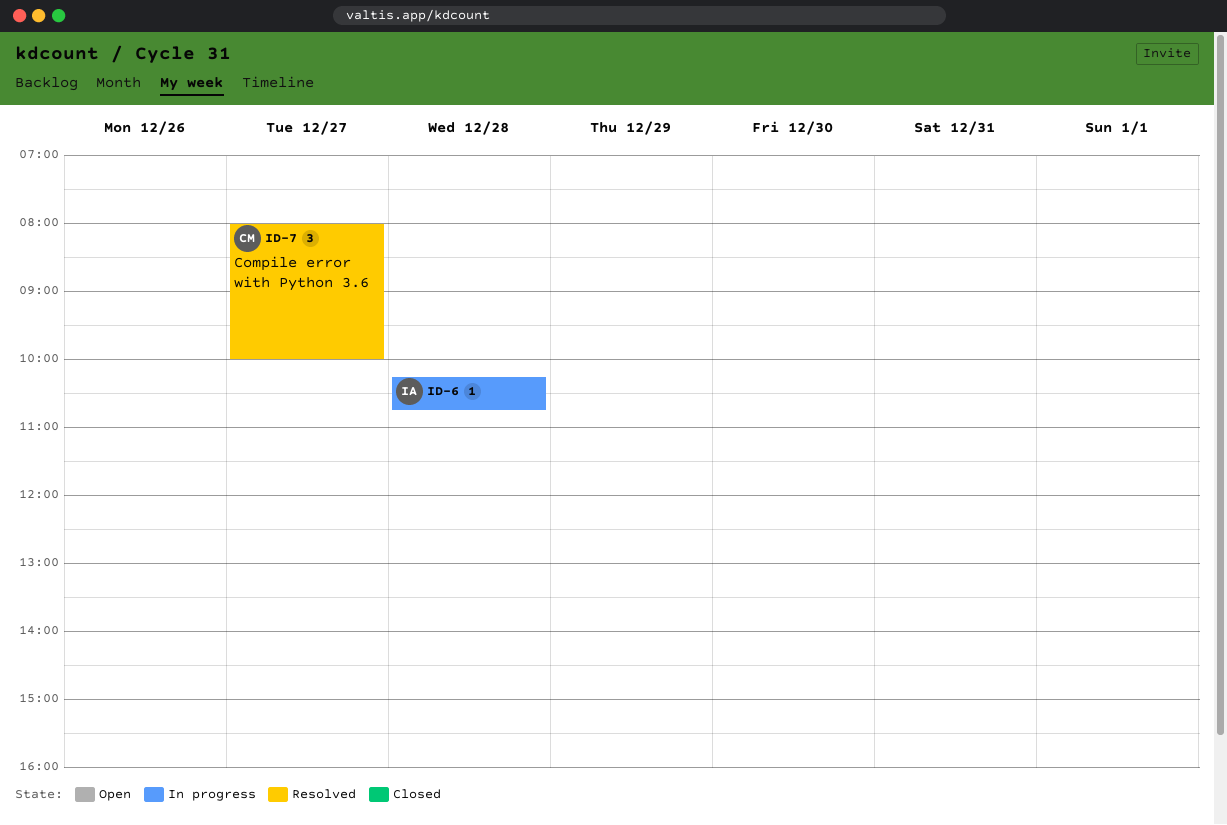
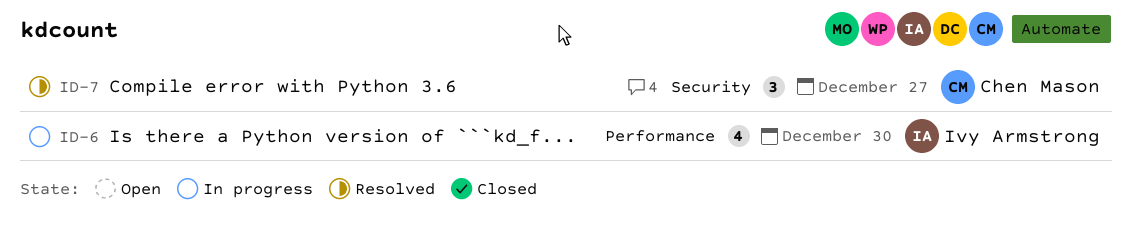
ID-6, estimate: 1 -> 4
ID-6, day: Dec 28 -> Dec 30

